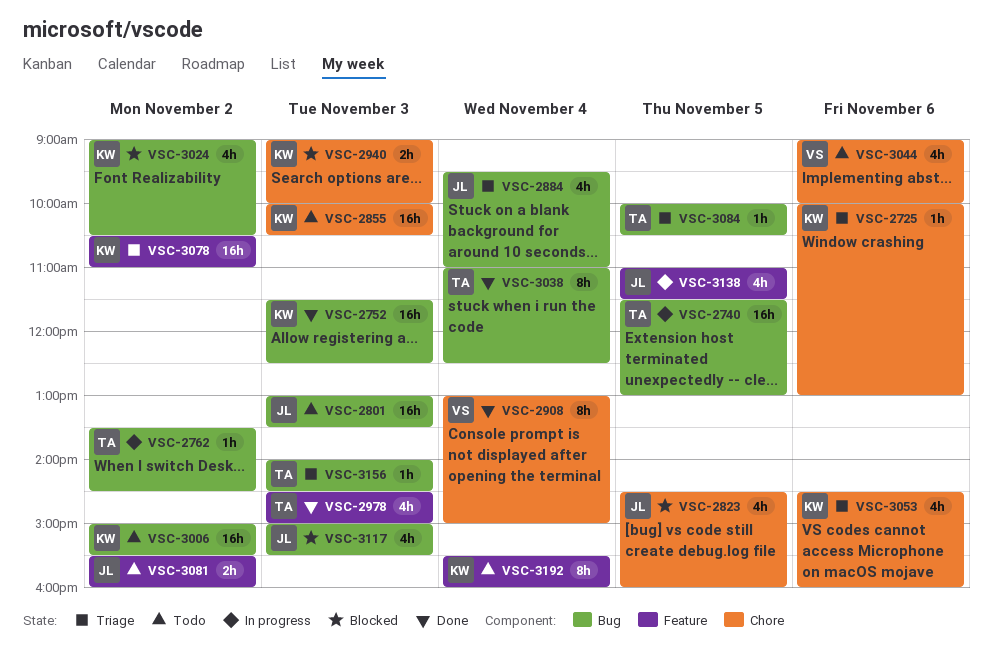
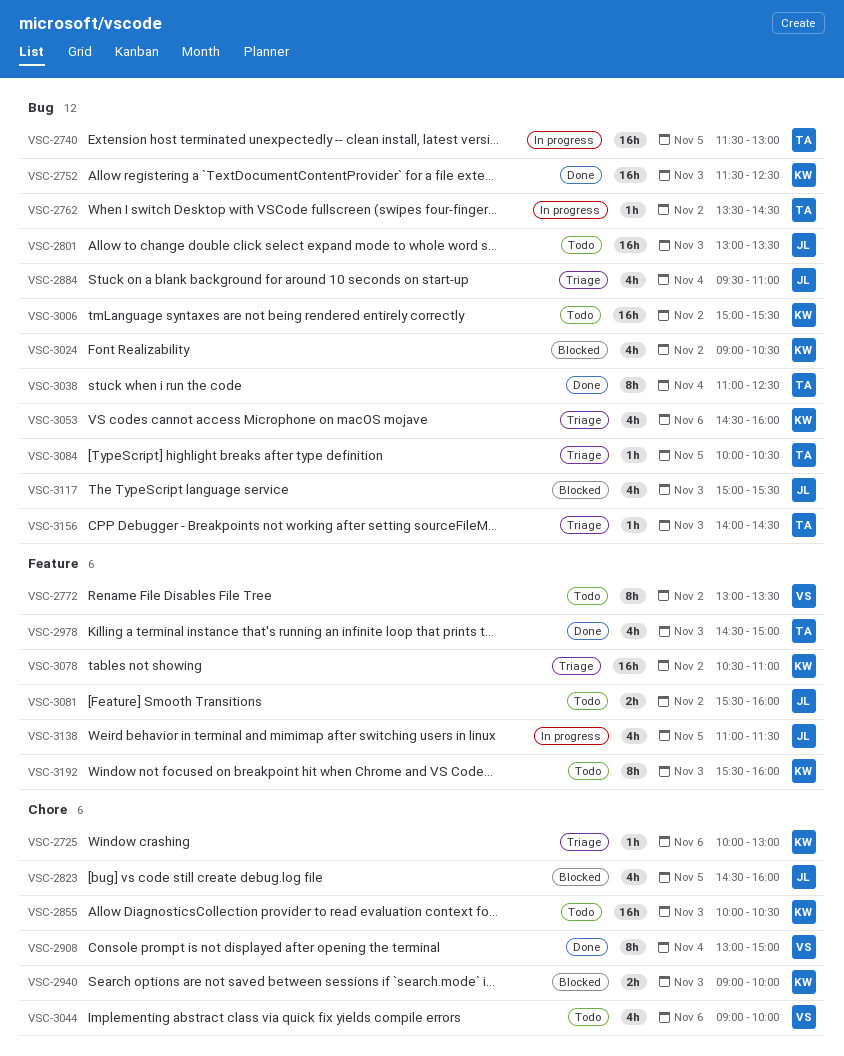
VSC-2772: none -> present
VSC-3053, label: Chore -> Bug
VSC-3192, day: Nov 4 -> Nov 3

